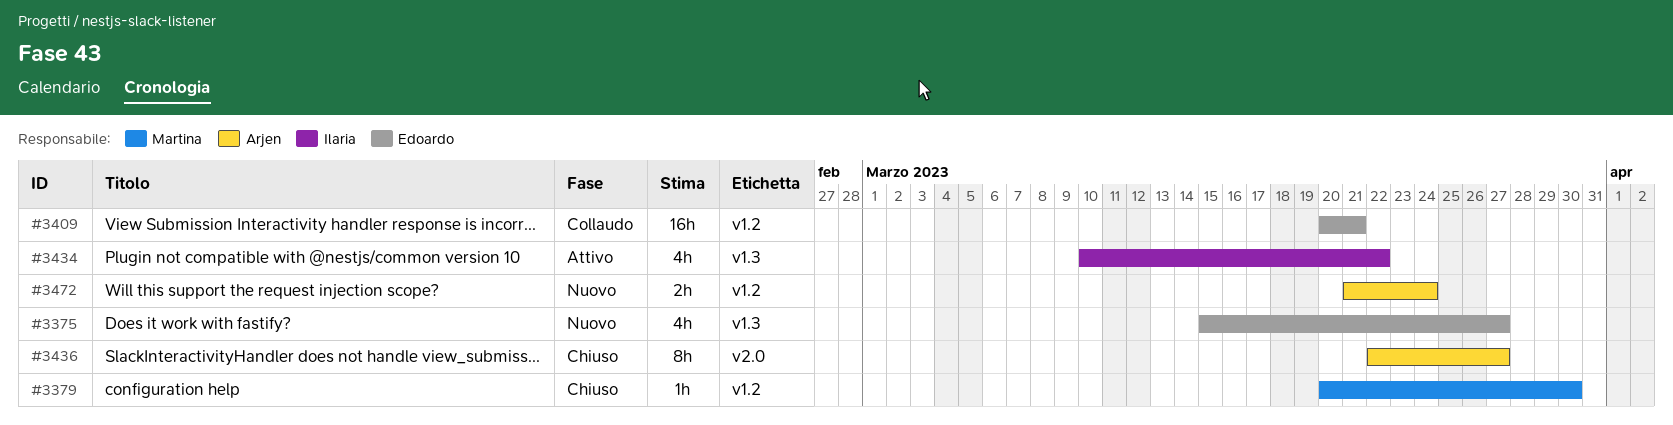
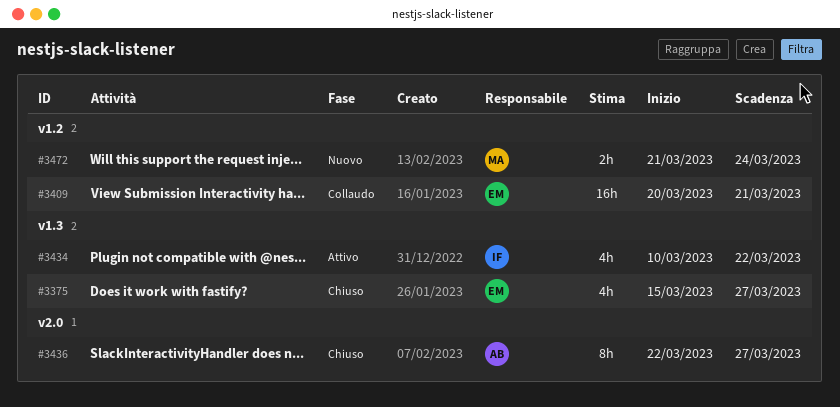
#3375, status: Nuovo -> Chiuso
#3379: present -> none
#3472, owner: Arjen -> Martina

